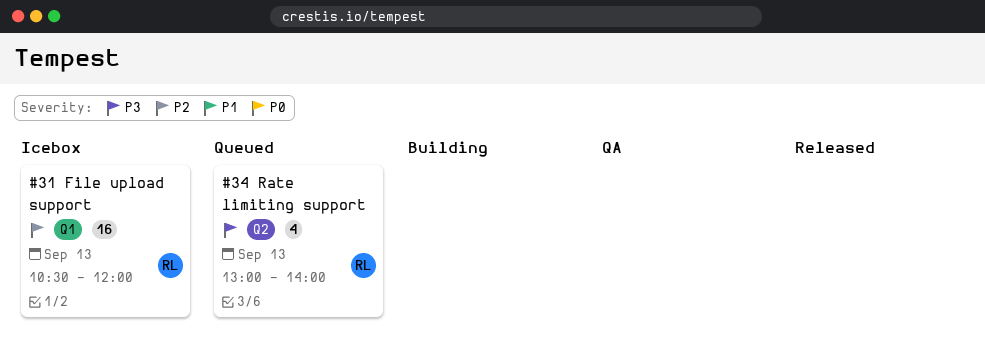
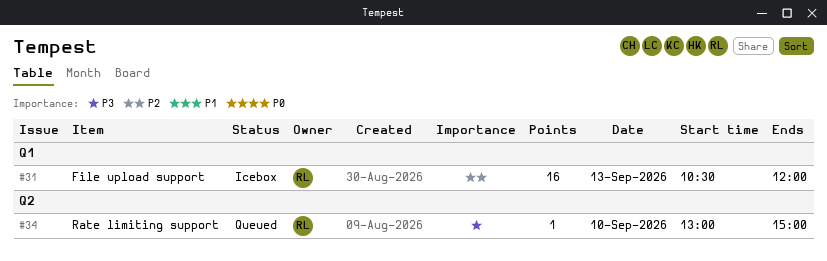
#34, estimate: 4 -> 1
#34, day: Sep 13 -> Sep 10
#34, ends: 14:00 -> 15:00

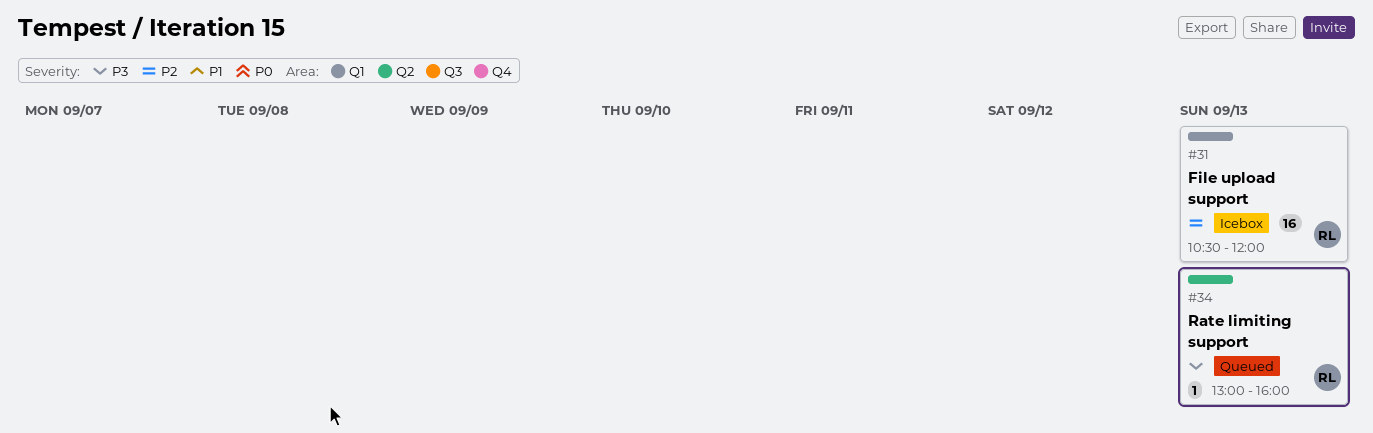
#34, day: Sep 10 -> Sep 13
#34, ends: 15:00 -> 16:00

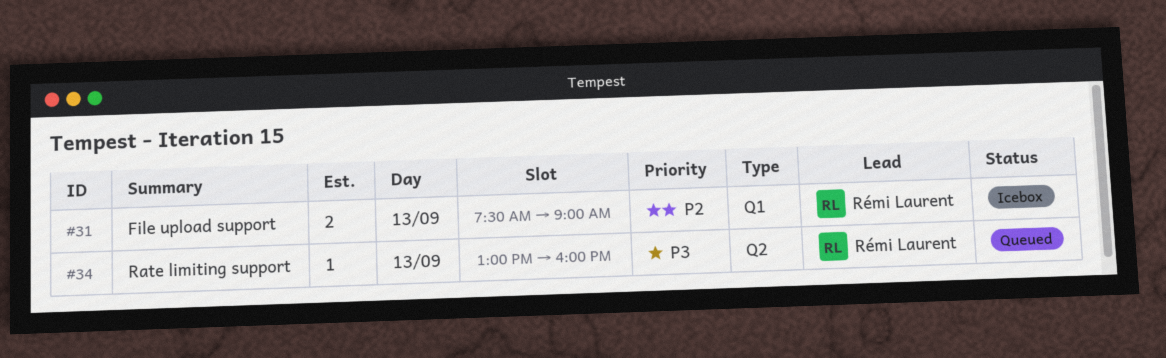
#31, estimate: 16 -> 2
#31, begins: 10:30 -> 07:30
#31, ends: 12:00 -> 09:00

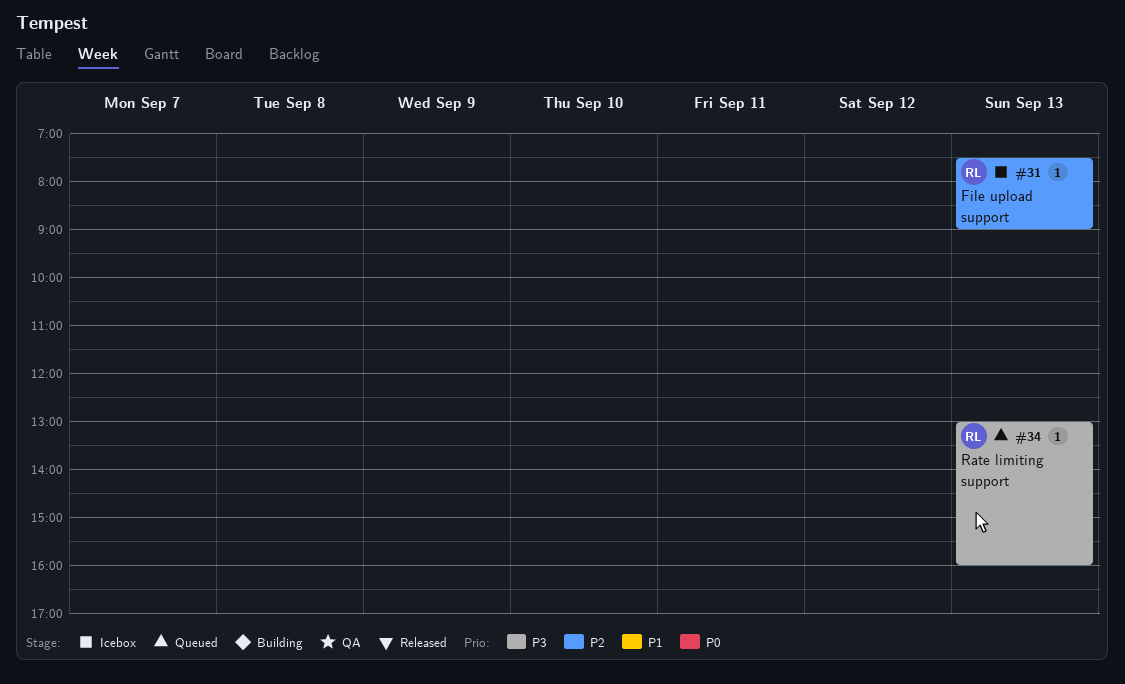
#31, estimate: 2 -> 1

